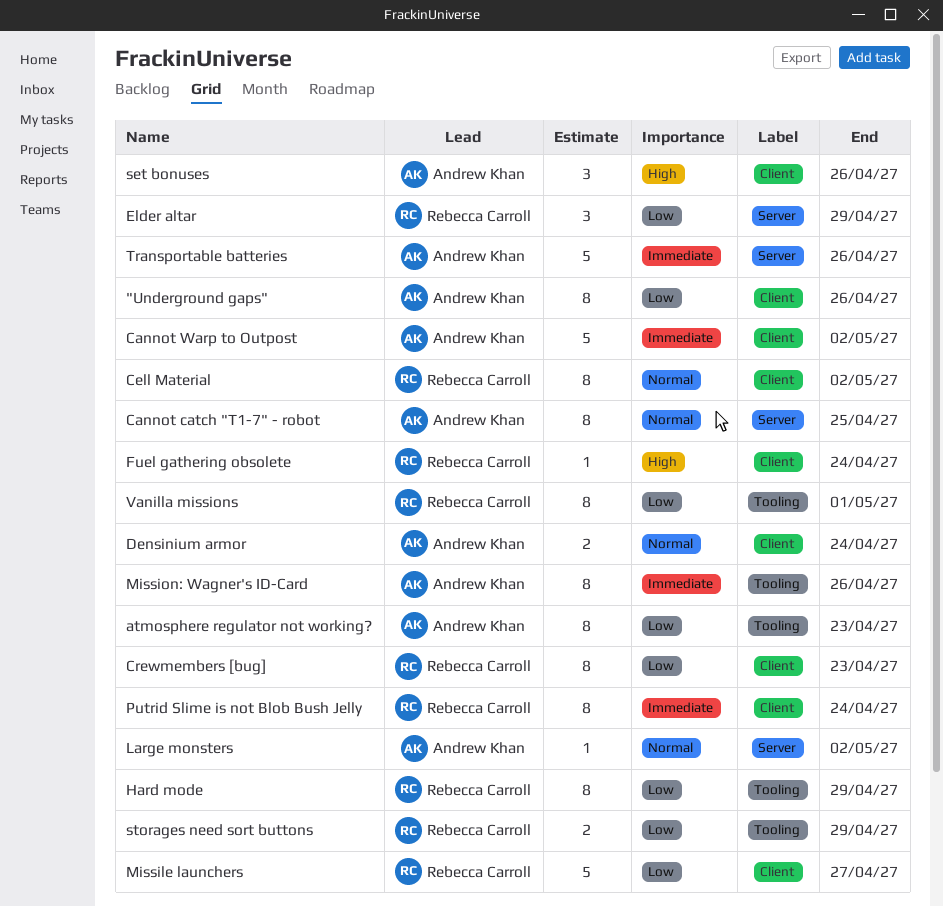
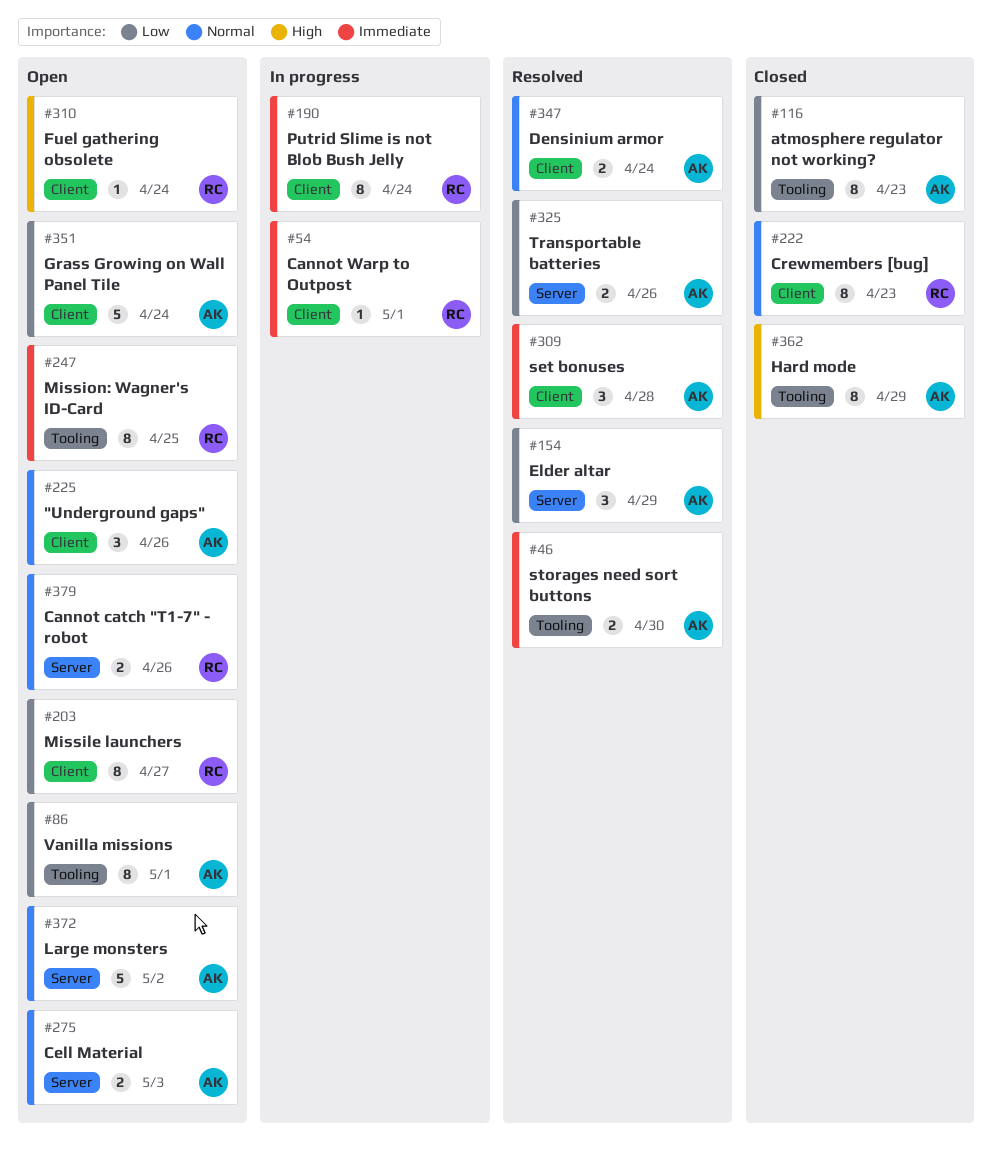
"Underground gaps", priority: Low -> Normal
"Underground gaps", estimate: 8 -> 3
Cannot catch "T1-7" - robot, owner: Andrew Khan -> Rebecca Carroll
Cannot catch "T1-7" - robot, estimate: 8 -> 2
Cannot catch "T1-7" - robot, due: Apr 25 -> Apr 26
Cannot Warp to Outpost, owner: Andrew Khan -> Rebecca Carroll
Cannot Warp to Outpost, estimate: 5 -> 1
Cannot Warp to Outpost, due: May 2 -> May 1
Cell Material, owner: Rebecca Carroll -> Andrew Khan
Cell Material, label: Client -> Server
Cell Material, estimate: 8 -> 2
Cell Material, due: May 2 -> May 3
Crewmembers [bug], priority: Low -> Normal
Elder altar, owner: Rebecca Carroll -> Andrew Khan
Grass Growing on Wall Panel Tile: none -> present
Hard mode, owner: Rebecca Carroll -> Andrew Khan
Hard mode, priority: Low -> High
Large monsters, estimate: 1 -> 5
Missile launchers, estimate: 5 -> 8
Mission: Wagner's ID-Card, owner: Andrew Khan -> Rebecca Carroll
Mission: Wagner's ID-Card, due: Apr 26 -> Apr 25
set bonuses, priority: High -> Immediate
set bonuses, due: Apr 26 -> Apr 28
storages need sort buttons, owner: Rebecca Carroll -> Andrew Khan
storages need sort buttons, priority: Low -> Immediate
storages need sort buttons, due: Apr 29 -> Apr 30
Transportable batteries, priority: Immediate -> Low
Transportable batteries, estimate: 5 -> 2
Vanilla missions, owner: Rebecca Carroll -> Andrew Khan

